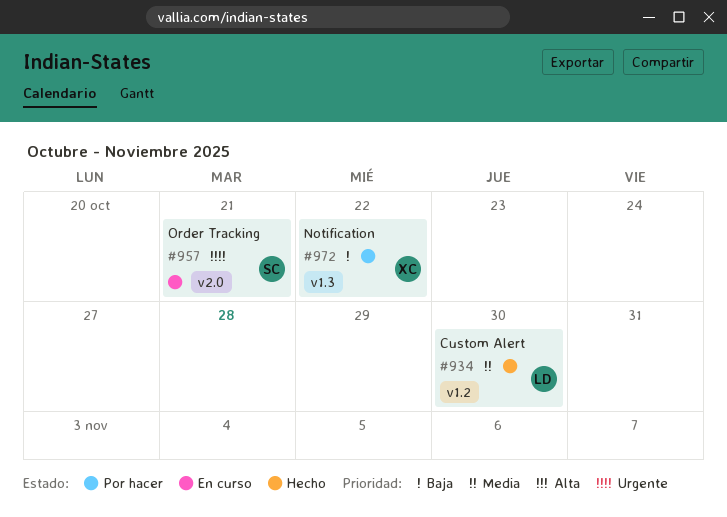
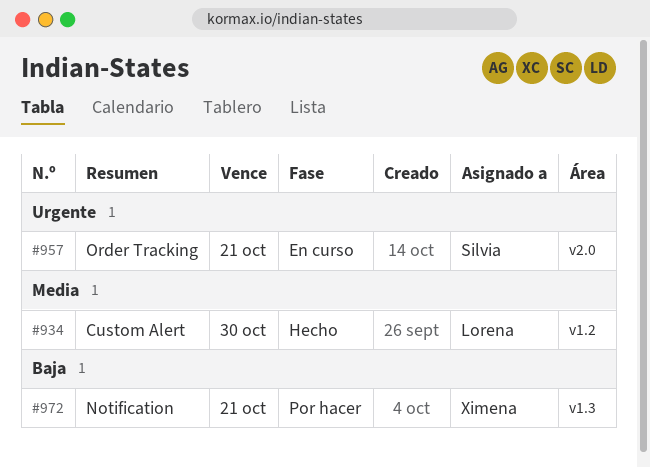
#972, due: Oct 22 -> Oct 21

